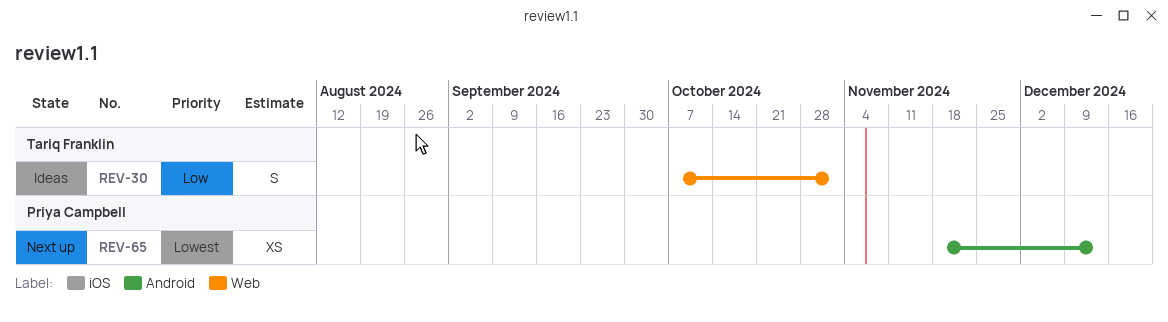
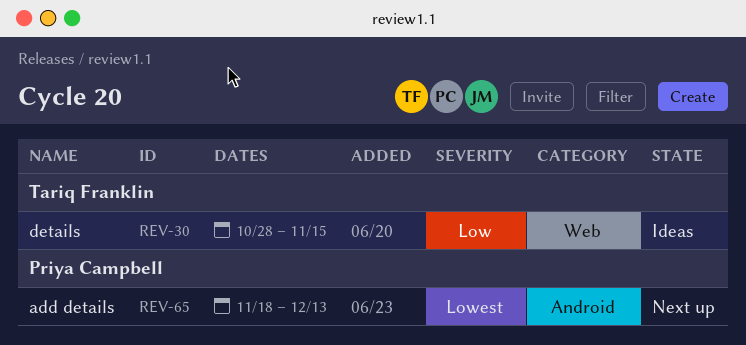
REV-30, start: Oct 7 -> Oct 28
REV-30, due: Nov 1 -> Nov 15

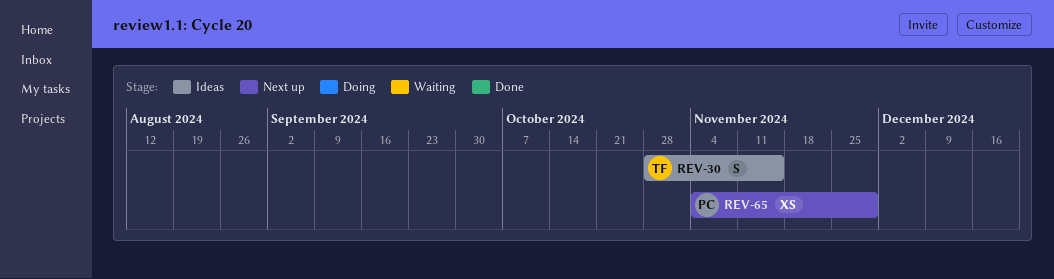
REV-65, start: Nov 18 -> Nov 4
REV-65, due: Dec 13 -> Nov 29

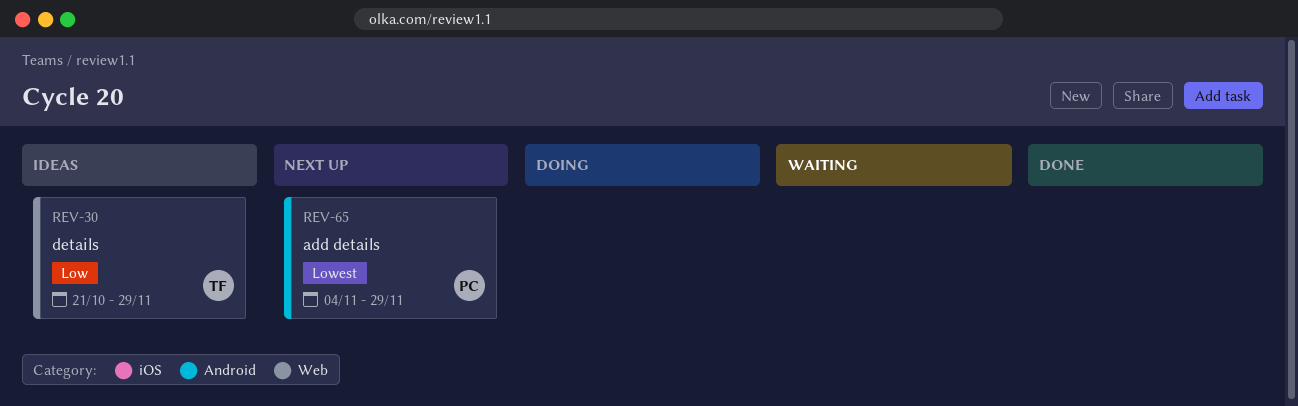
REV-30, start: Oct 28 -> Oct 21
REV-30, due: Nov 15 -> Nov 29

